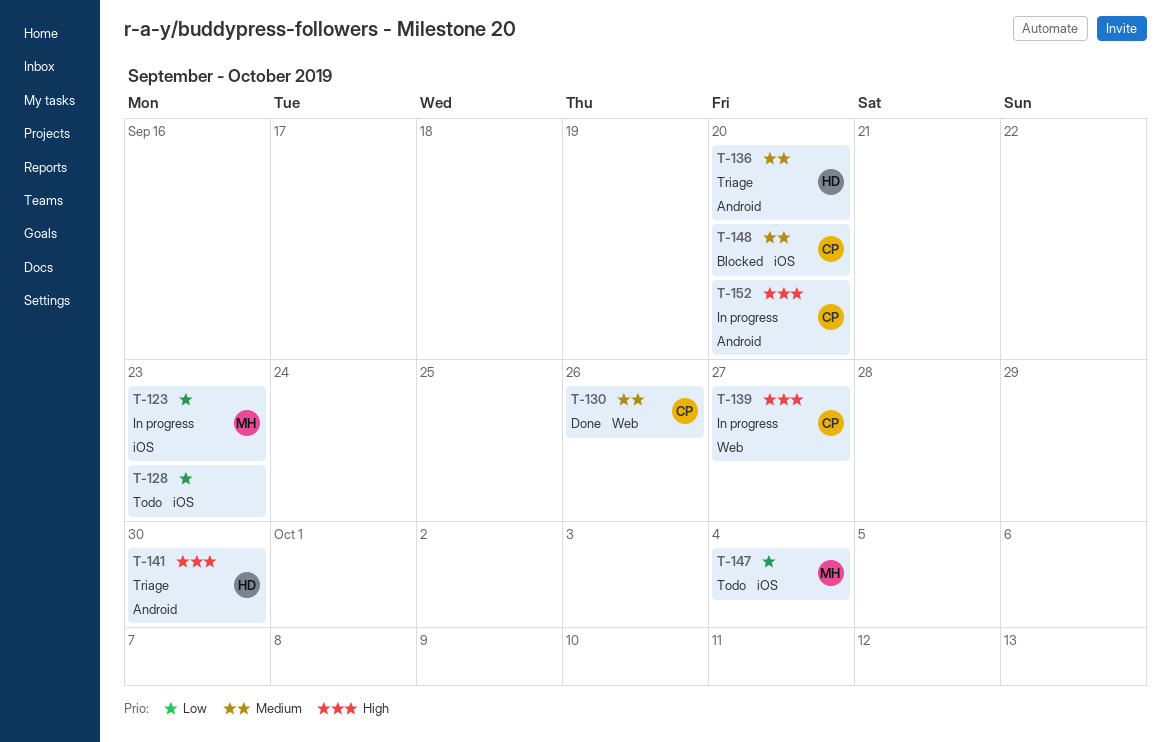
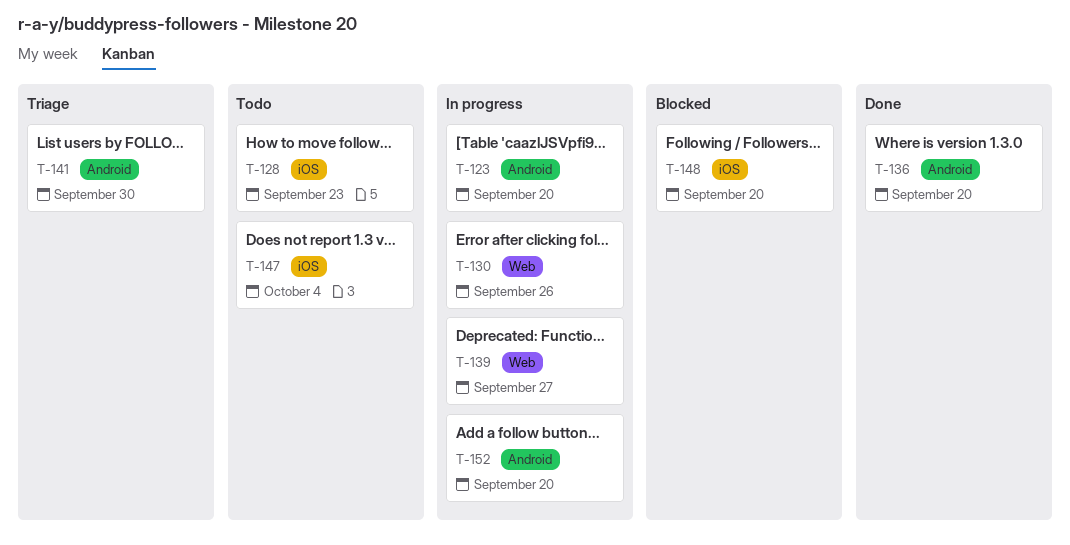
T-123, label: iOS -> Android
T-123, due: Sep 23 -> Sep 20
T-130, status: Done -> In progress
T-136, status: Triage -> Done

